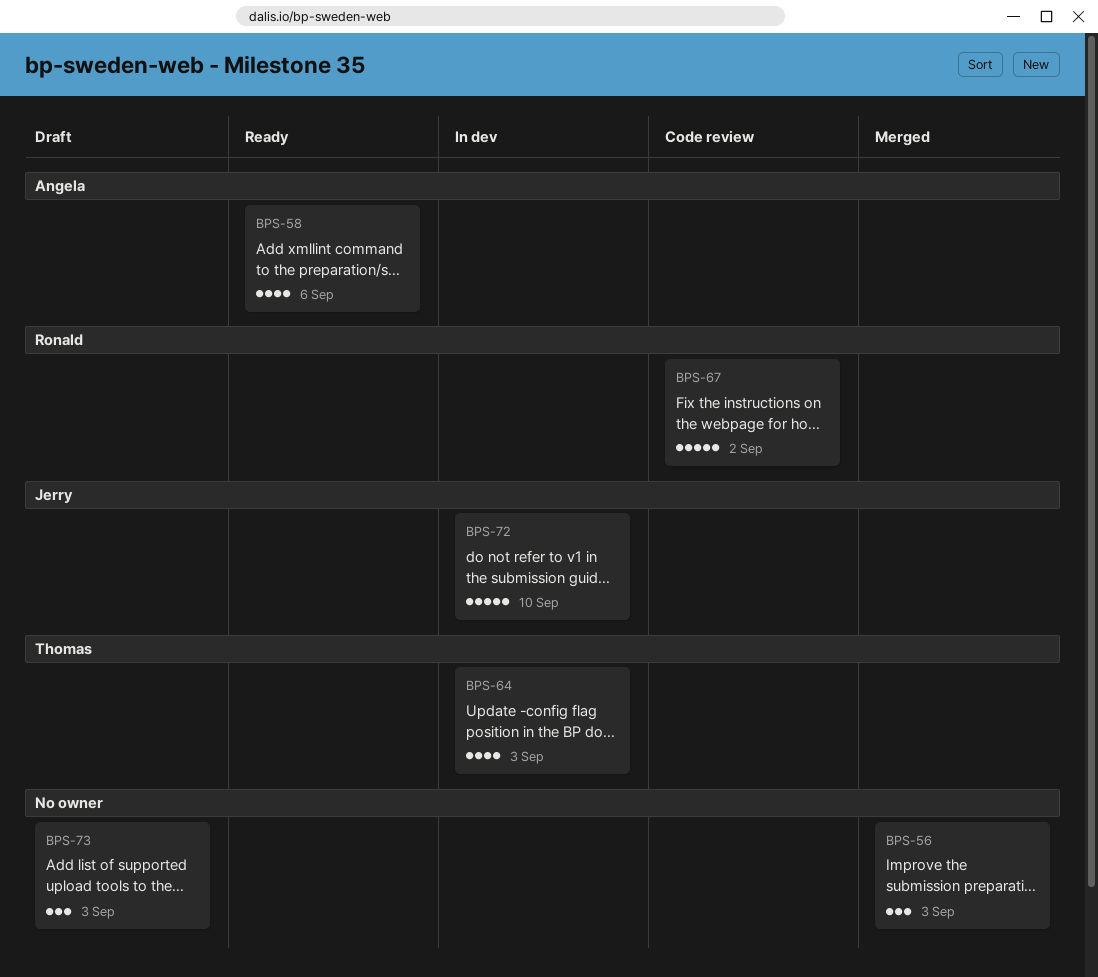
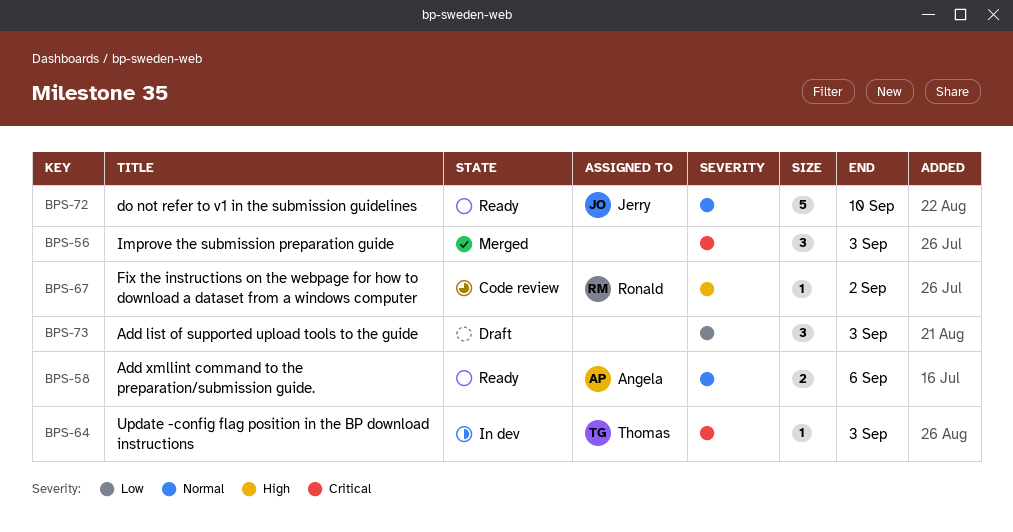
BPS-58, estimate: 4 -> 2
BPS-64, estimate: 4 -> 1
BPS-67, estimate: 5 -> 1
BPS-72, status: In dev -> Ready

